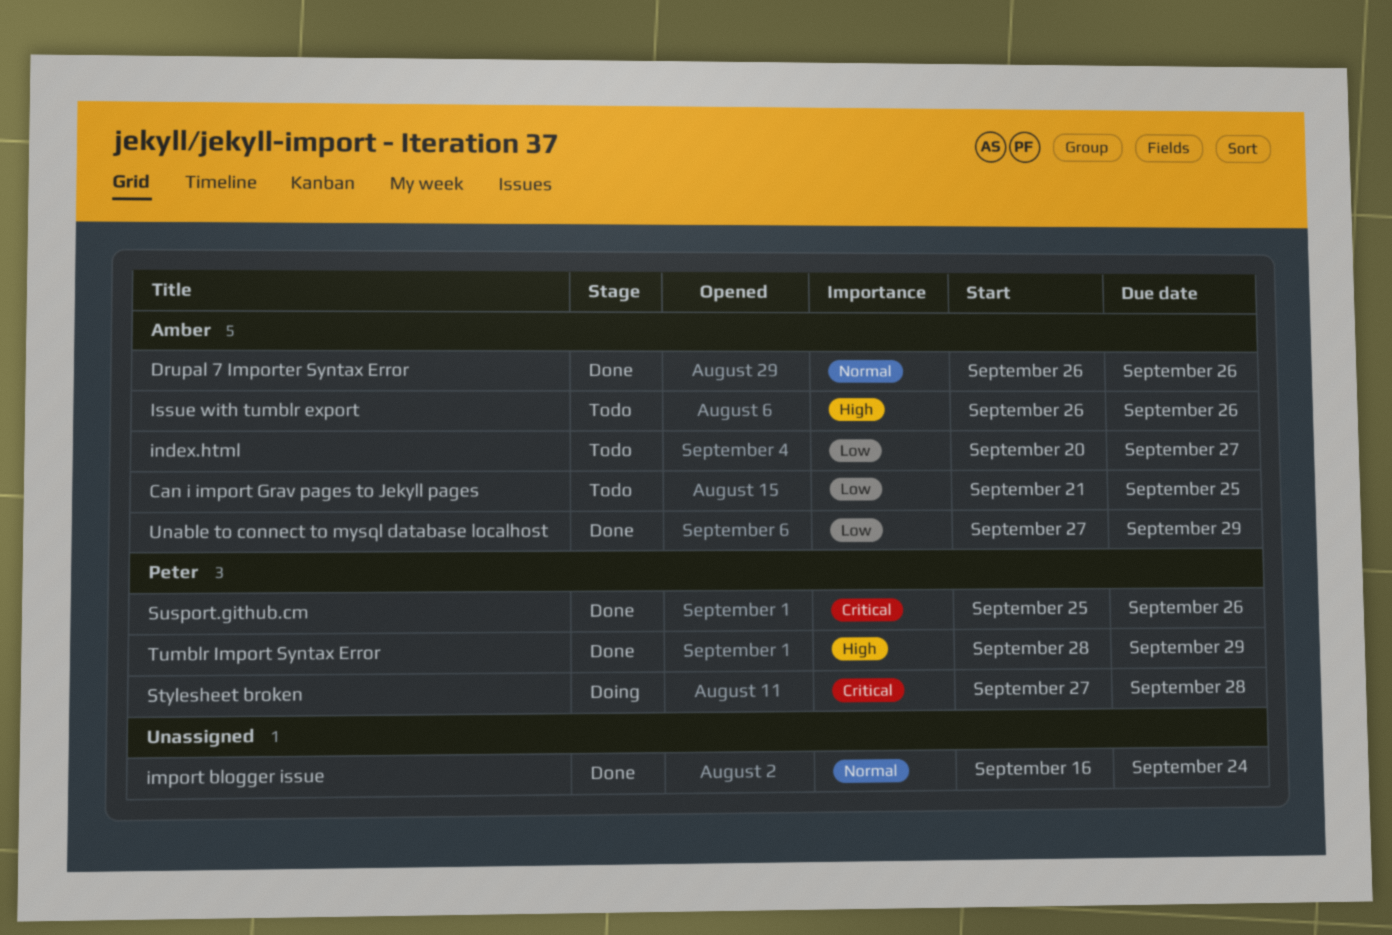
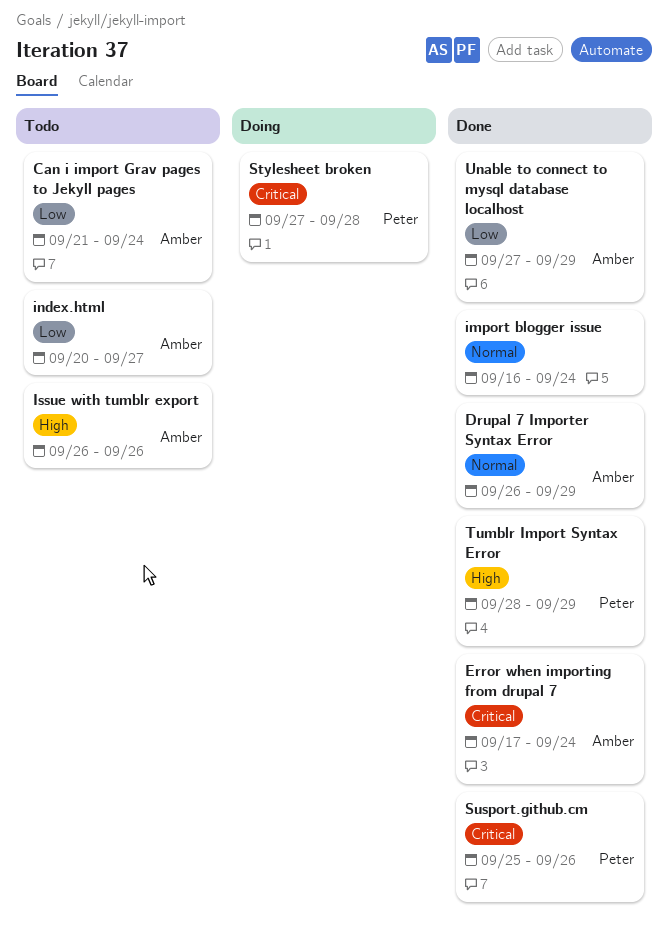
Can i import Grav pages to Jekyll pages, due: Sep 25 -> Sep 24
Drupal 7 Importer Syntax Error, due: Sep 26 -> Sep 29
Error when importing from drupal 7: none -> present

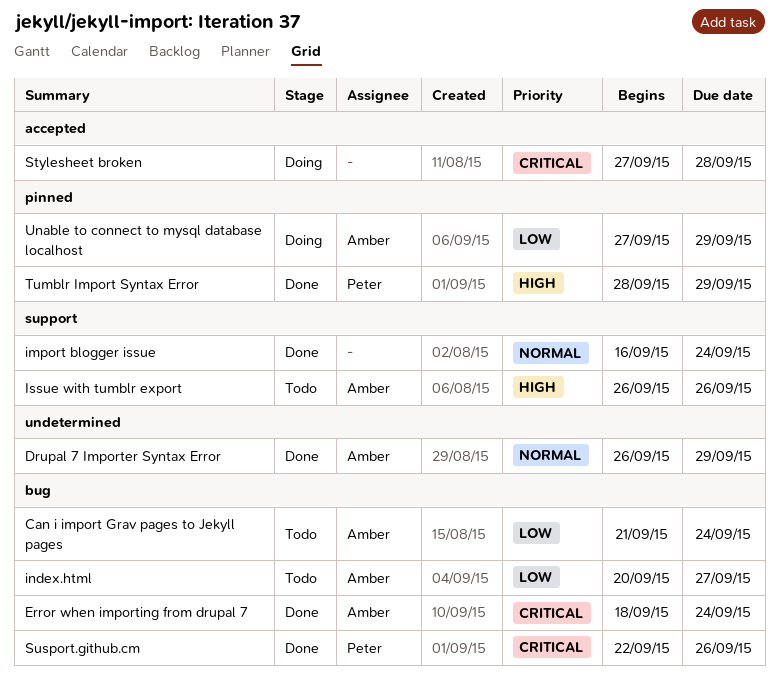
Error when importing from drupal 7, start: Sep 17 -> Sep 18
Stylesheet broken, owner: Peter -> none
Susport.github.cm, start: Sep 25 -> Sep 22
Unable to connect to mysql database localhost, status: Done -> Doing

